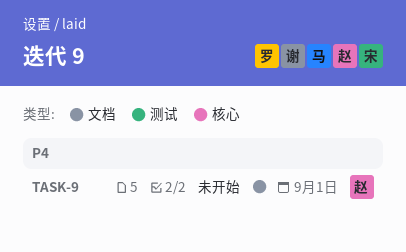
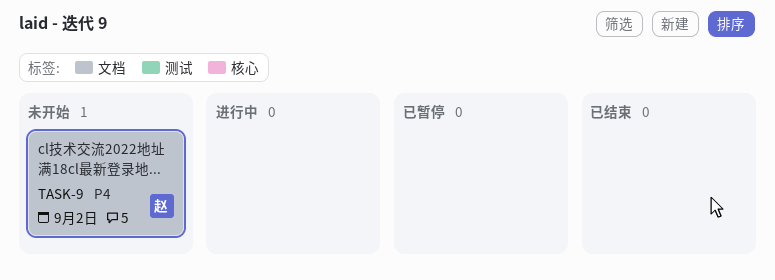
TASK-9, due: Sep 1 -> Sep 2

